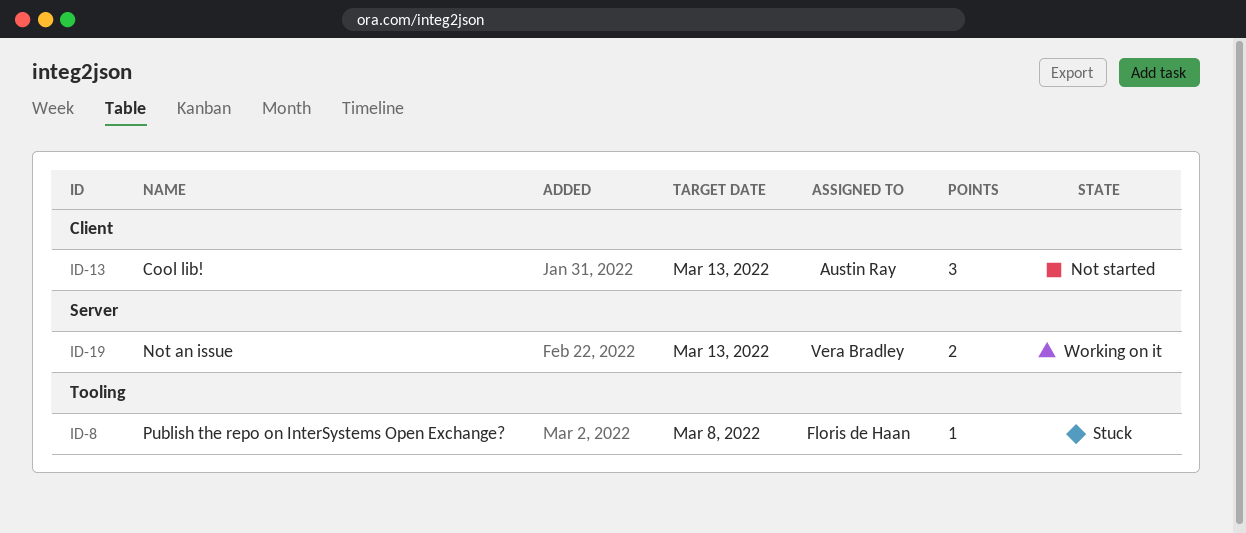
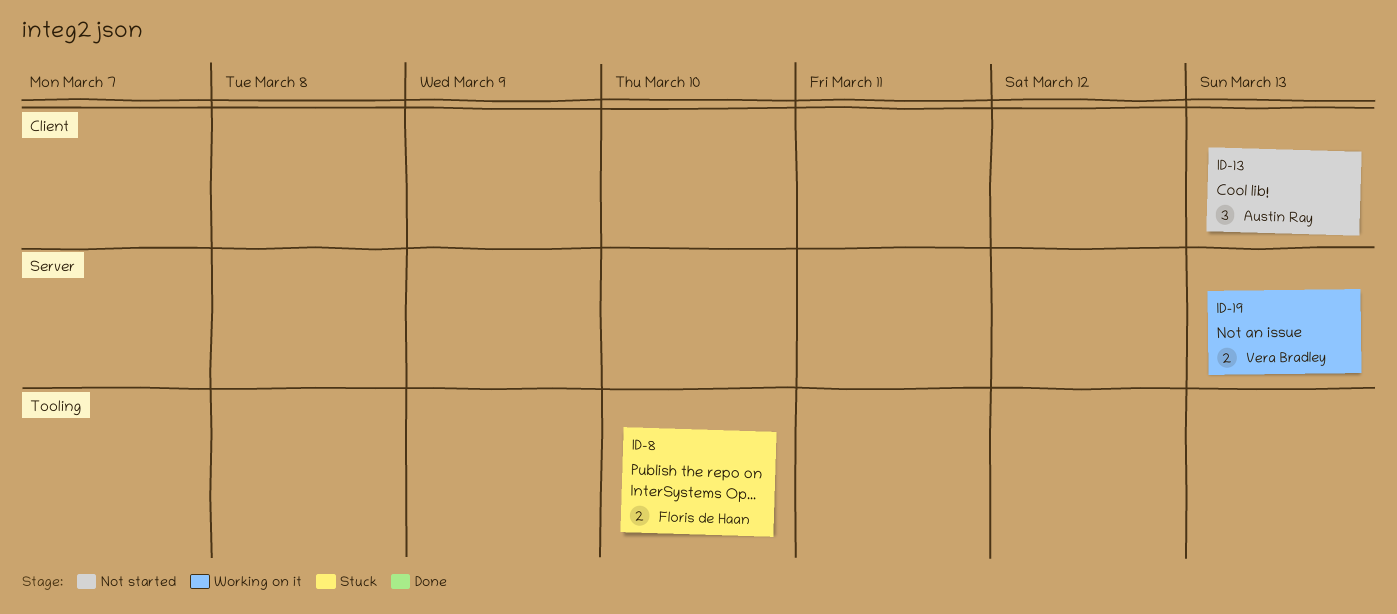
ID-8, estimate: 1 -> 2
ID-8, due: Mar 8 -> Mar 10

